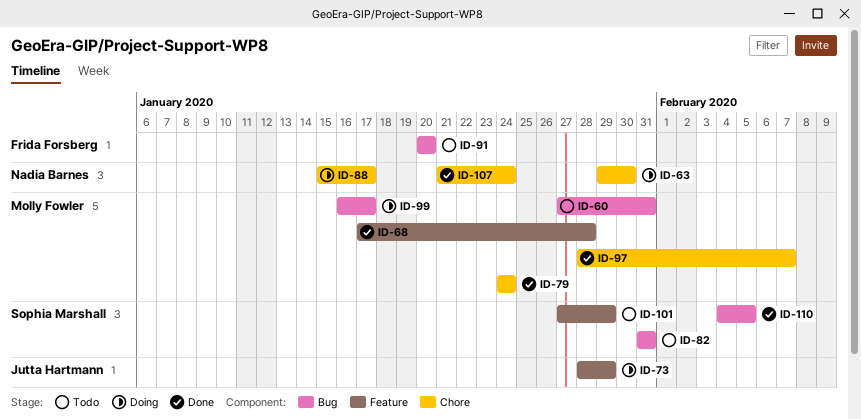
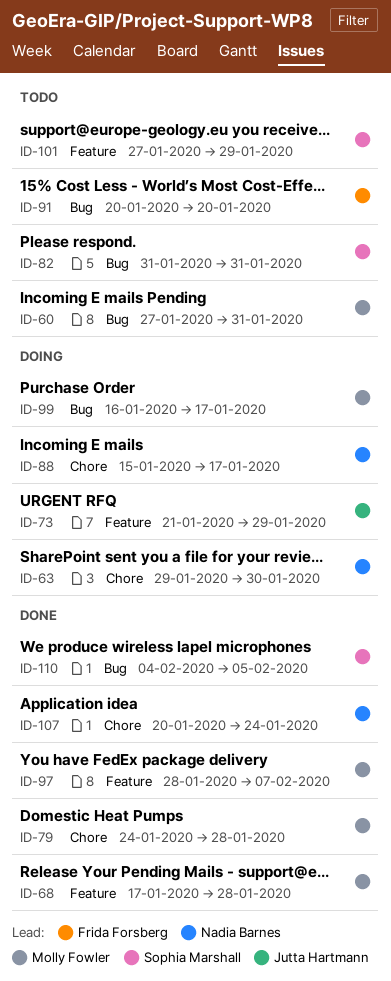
ID-73, start: Jan 28 -> Jan 21
ID-79, due: Jan 24 -> Jan 28
ID-97, label: Chore -> Feature
ID-107, start: Jan 21 -> Jan 20

